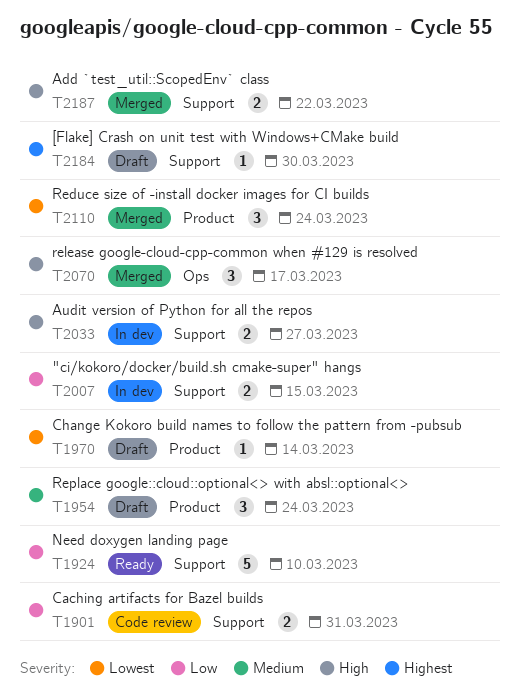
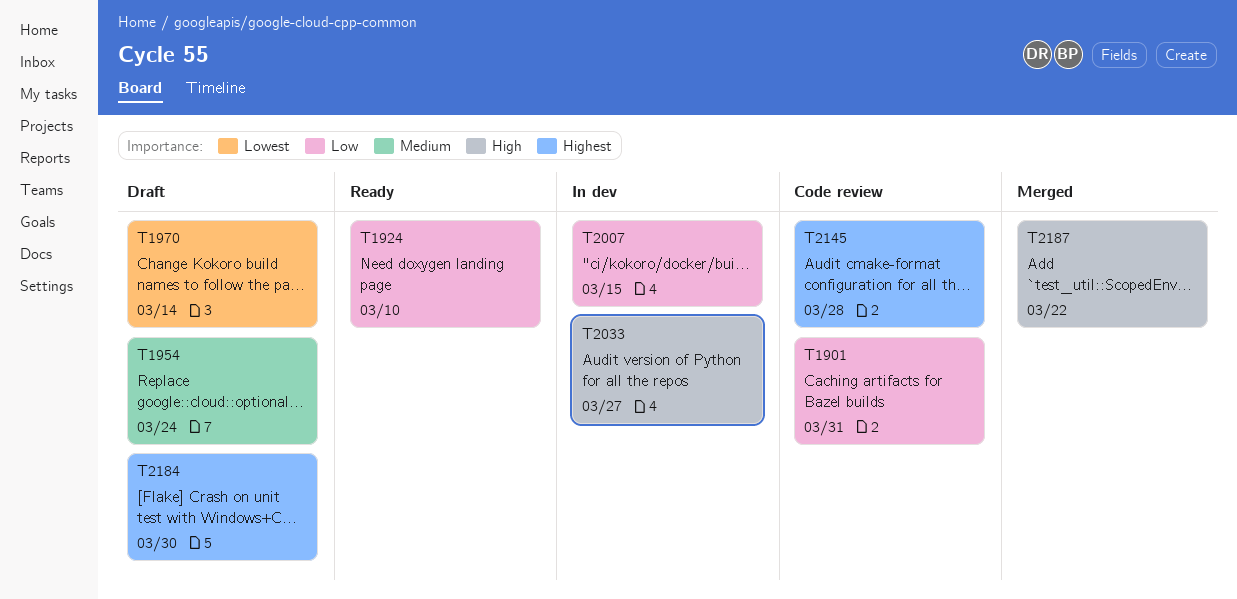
T2070: present -> none
T2110: present -> none
T2145: none -> present

